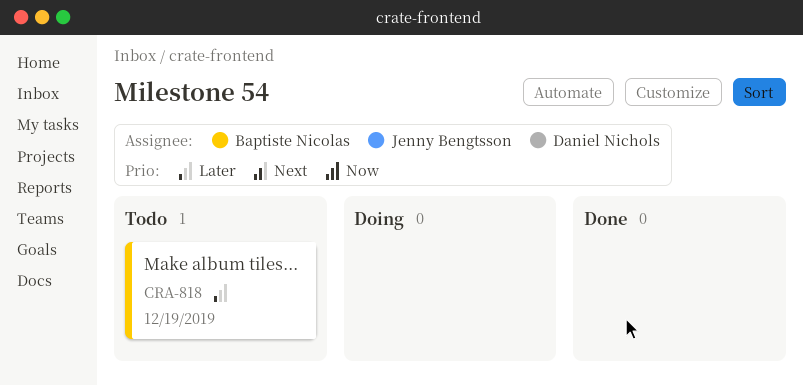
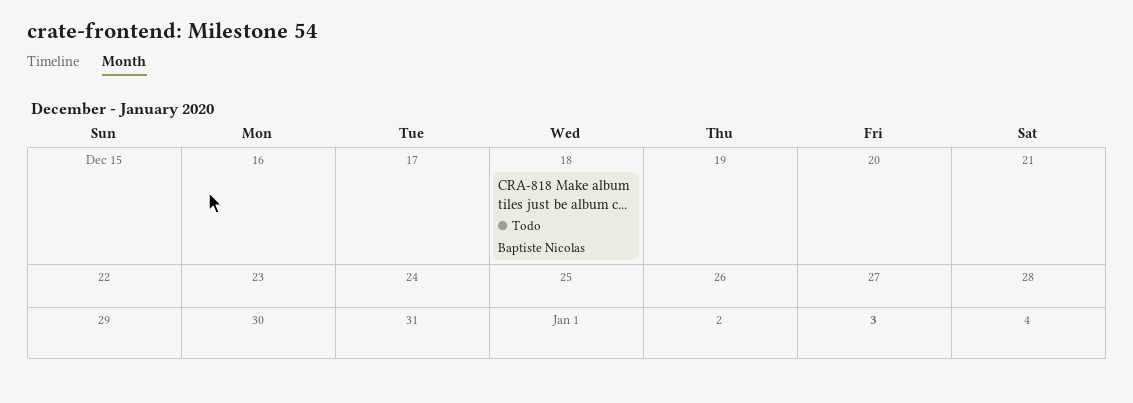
CRA-818, due: Dec 19 -> Dec 18

